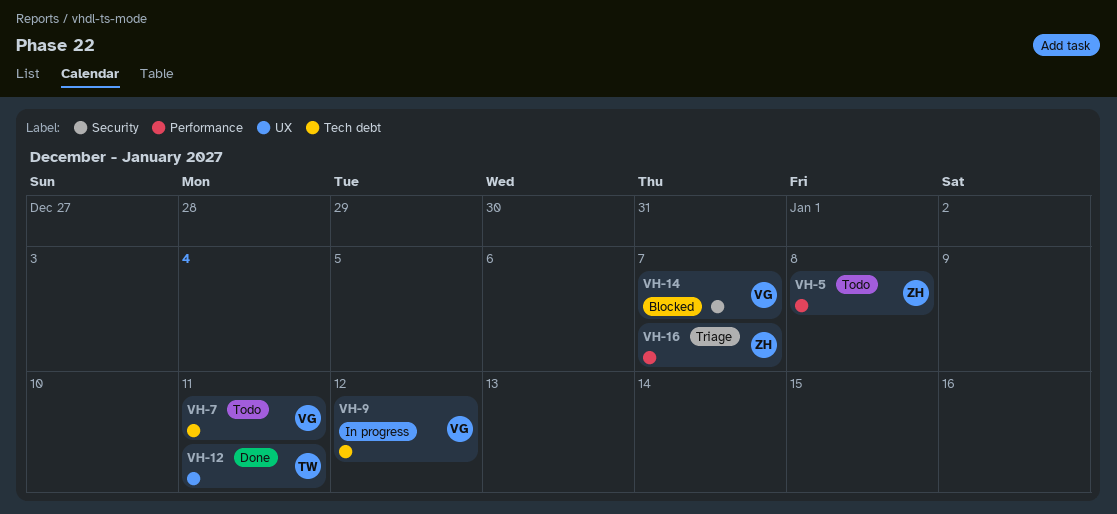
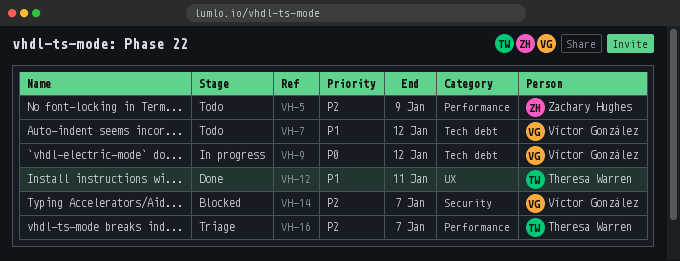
VH-5, due: Jan 8 -> Jan 9
VH-7, due: Jan 11 -> Jan 12
VH-16, owner: Zachary Hughes -> Theresa Warren

